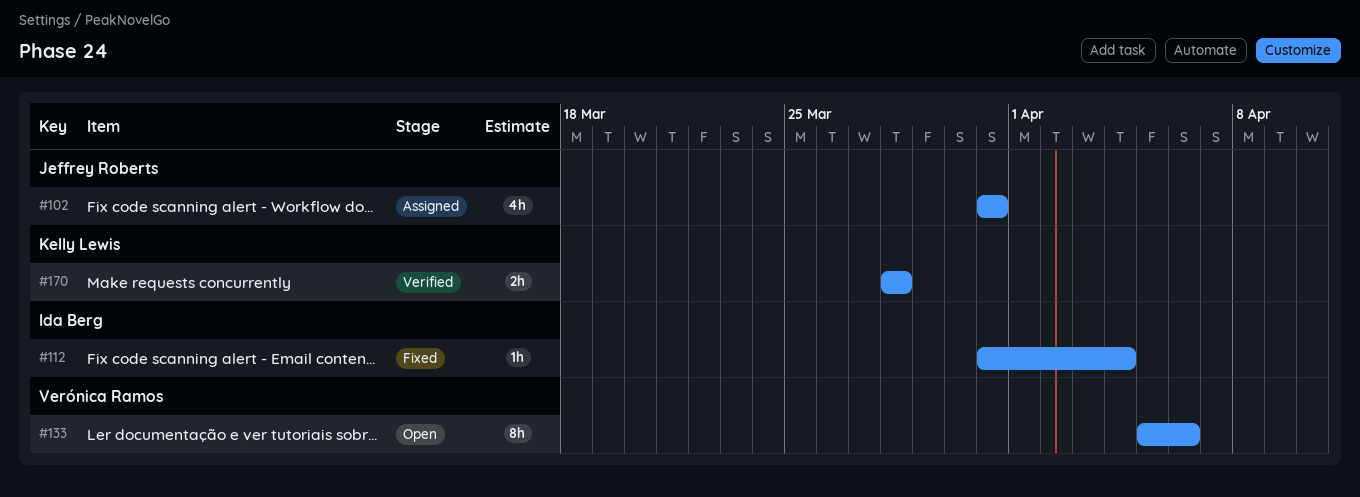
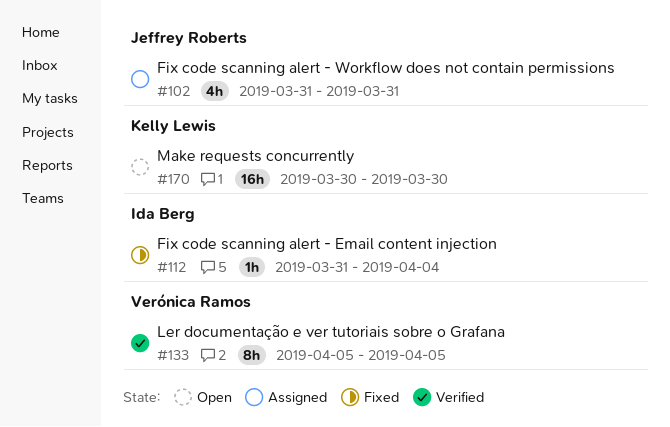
#133, status: Open -> Verified
#133, due: Apr 6 -> Apr 5
#170, status: Verified -> Open
#170, estimate: 2h -> 16h
#170, start: Mar 28 -> Mar 30
#170, due: Mar 28 -> Mar 30

